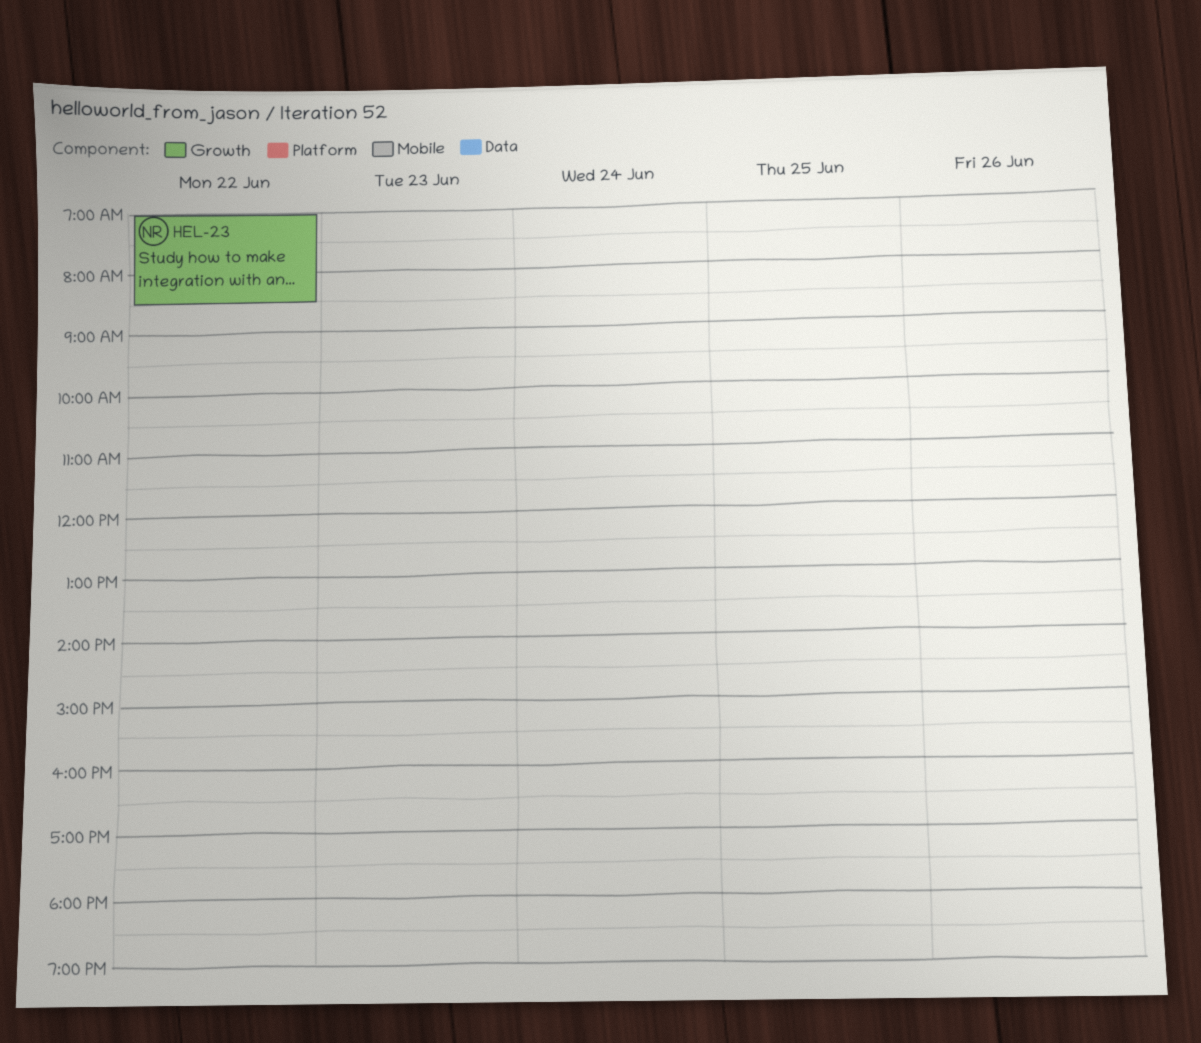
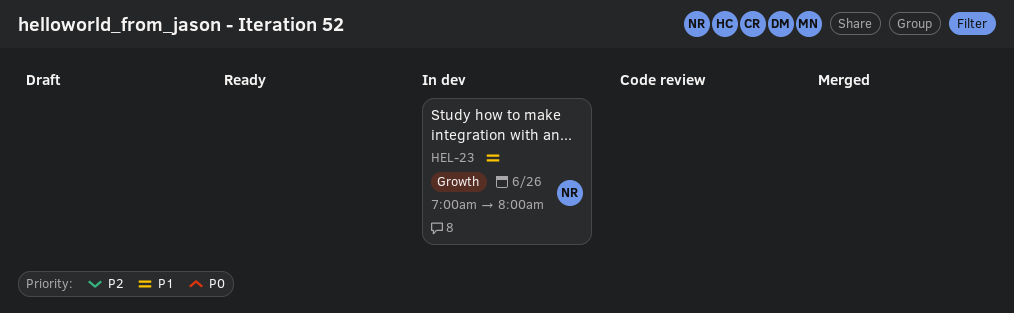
HEL-23, day: Jun 22 -> Jun 26
HEL-23, ends: 08:30 -> 08:00

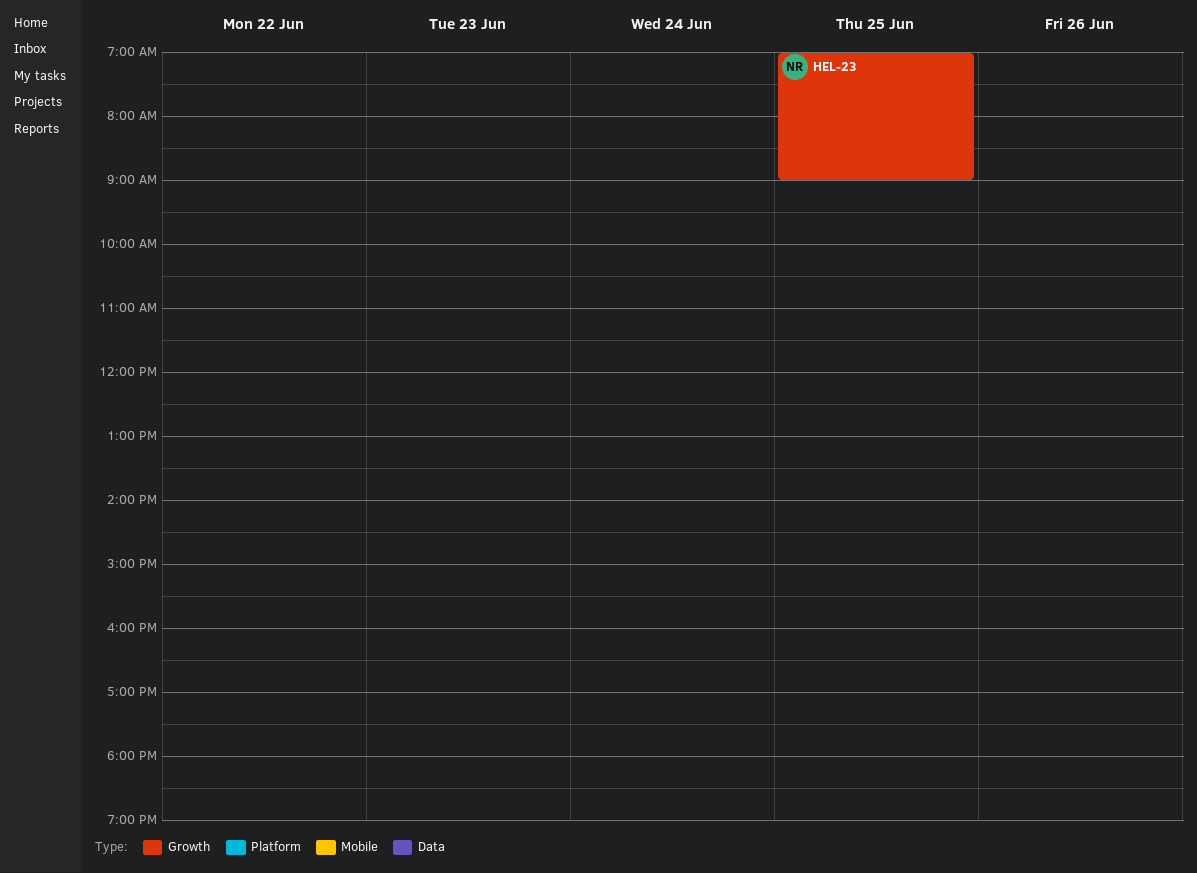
HEL-23, day: Jun 26 -> Jun 25
HEL-23, ends: 08:00 -> 09:00

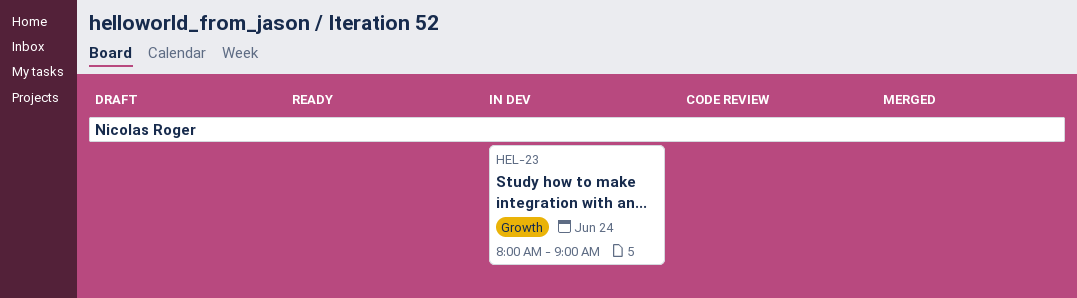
HEL-23, day: Jun 25 -> Jun 24
HEL-23, begins: 07:00 -> 08:00

